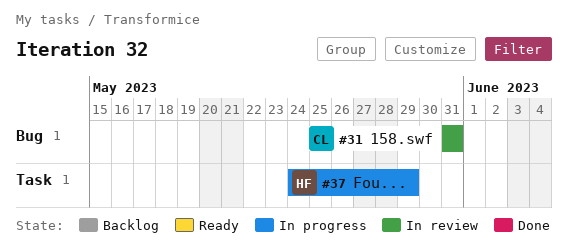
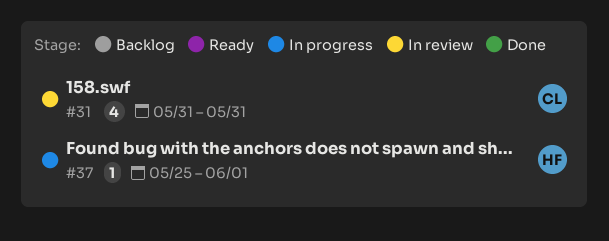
#37, start: May 24 -> May 25
#37, due: May 29 -> Jun 1

